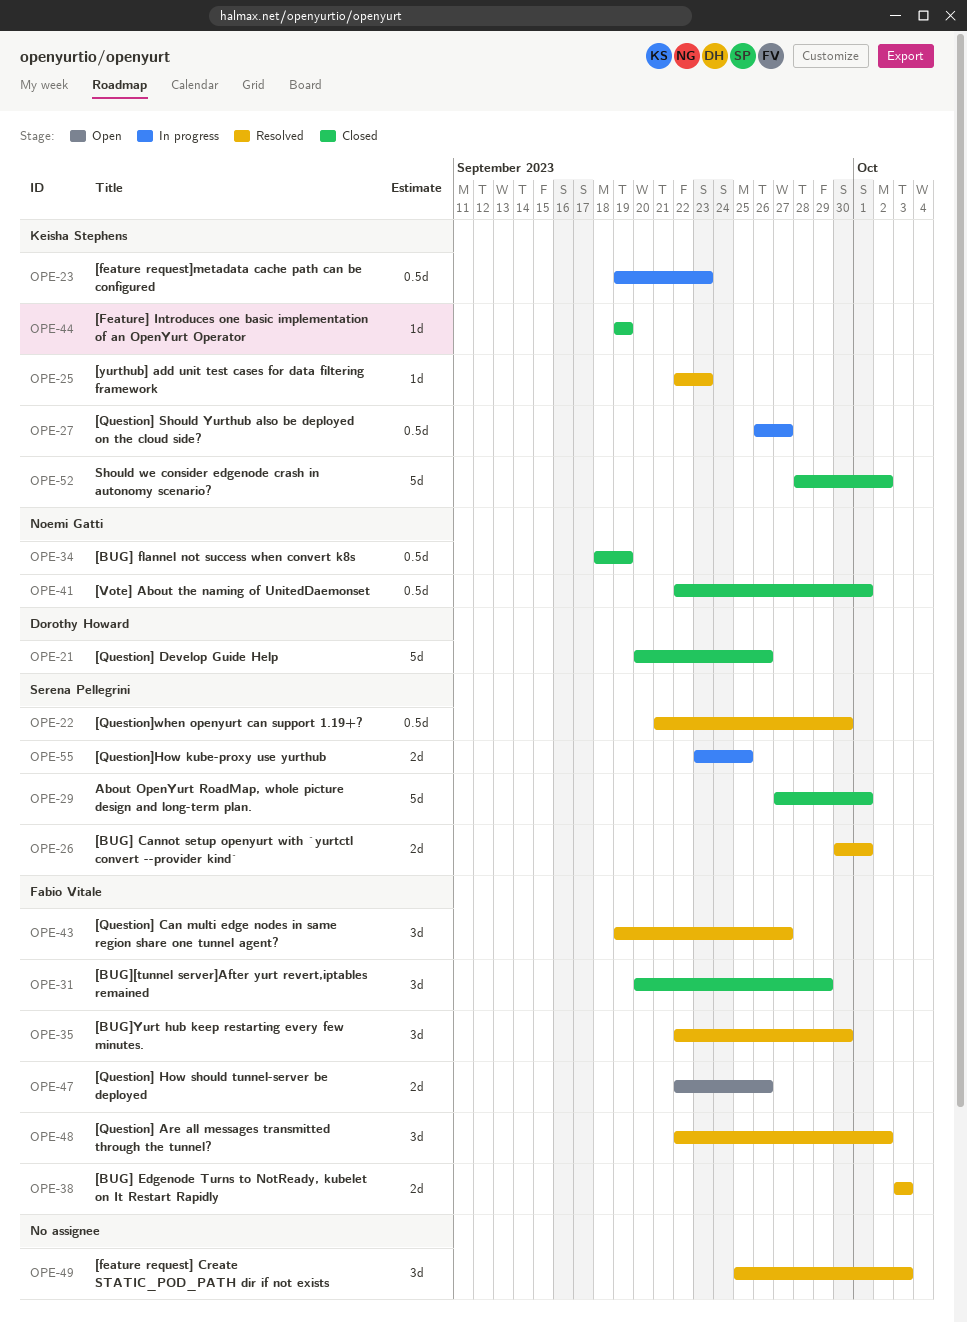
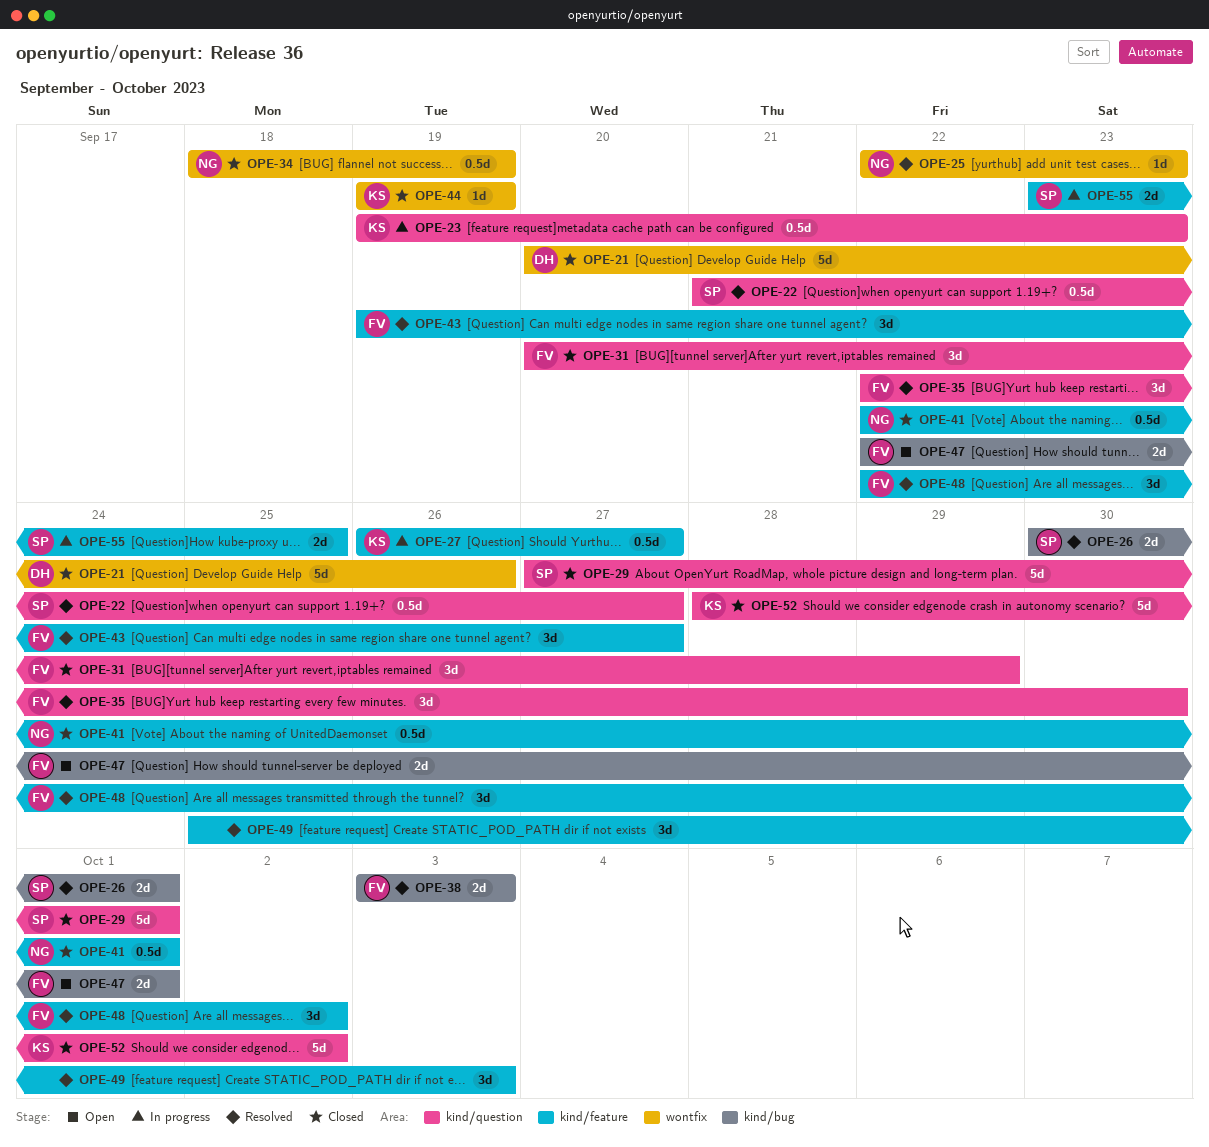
OPE-22, due: Sep 30 -> Sep 27
OPE-25, owner: Keisha Stephens -> Noemi Gatti
OPE-47, due: Sep 26 -> Oct 1

